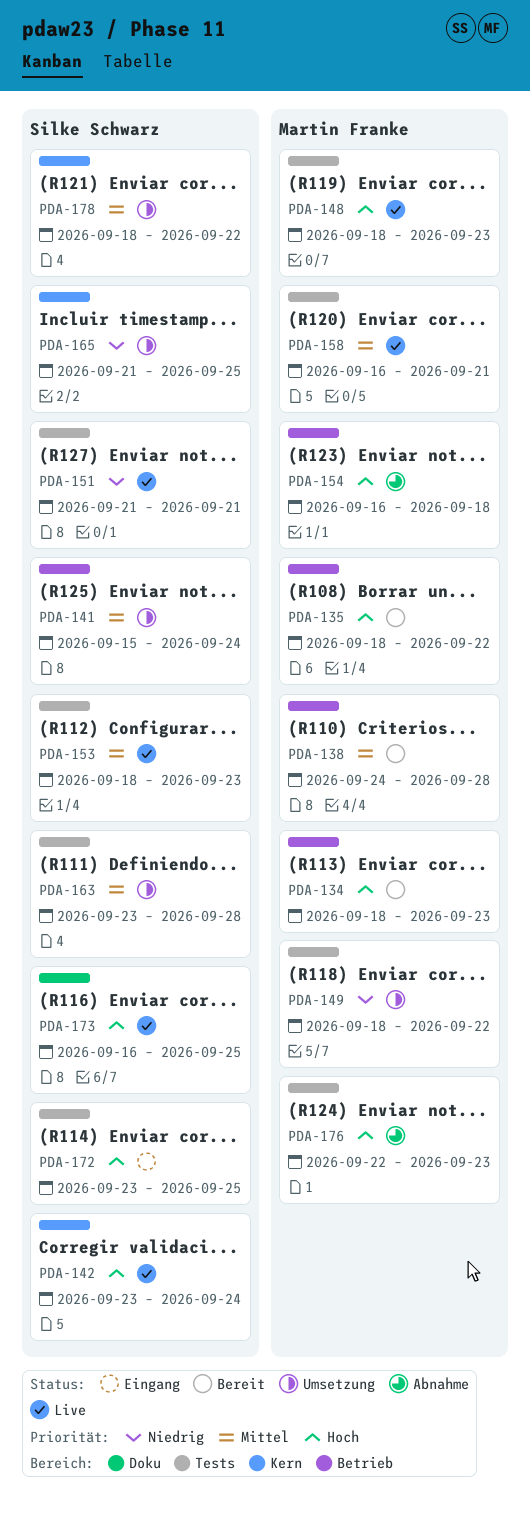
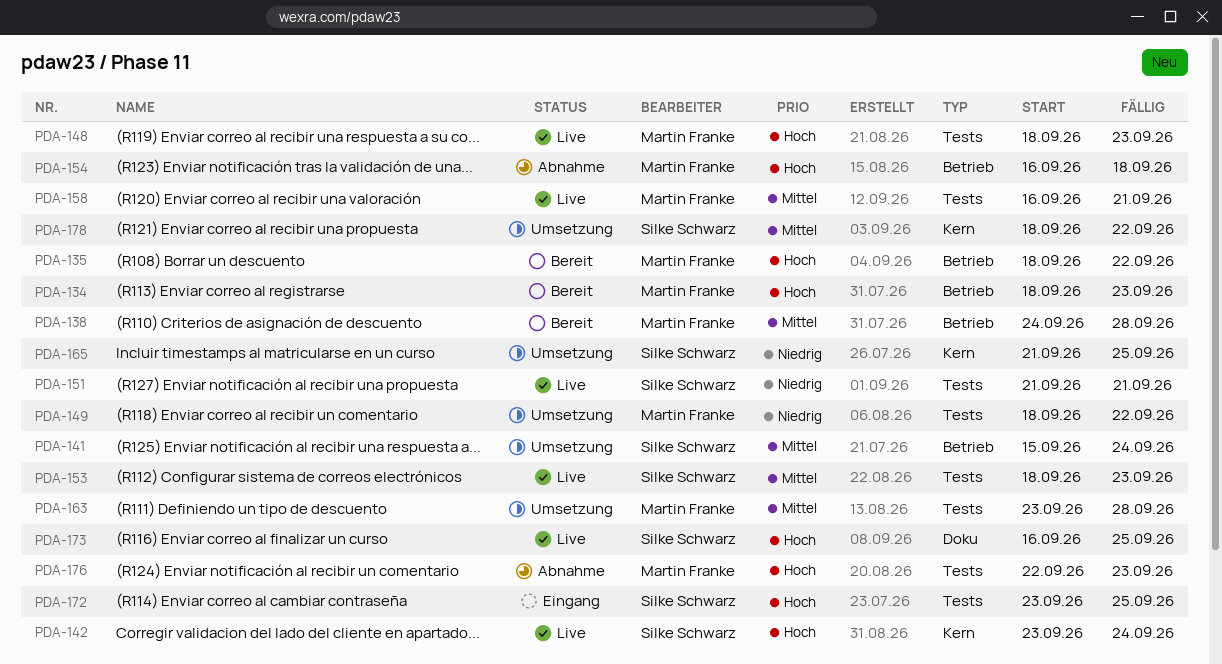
PDA-163, owner: Silke Schwarz -> Martin Franke

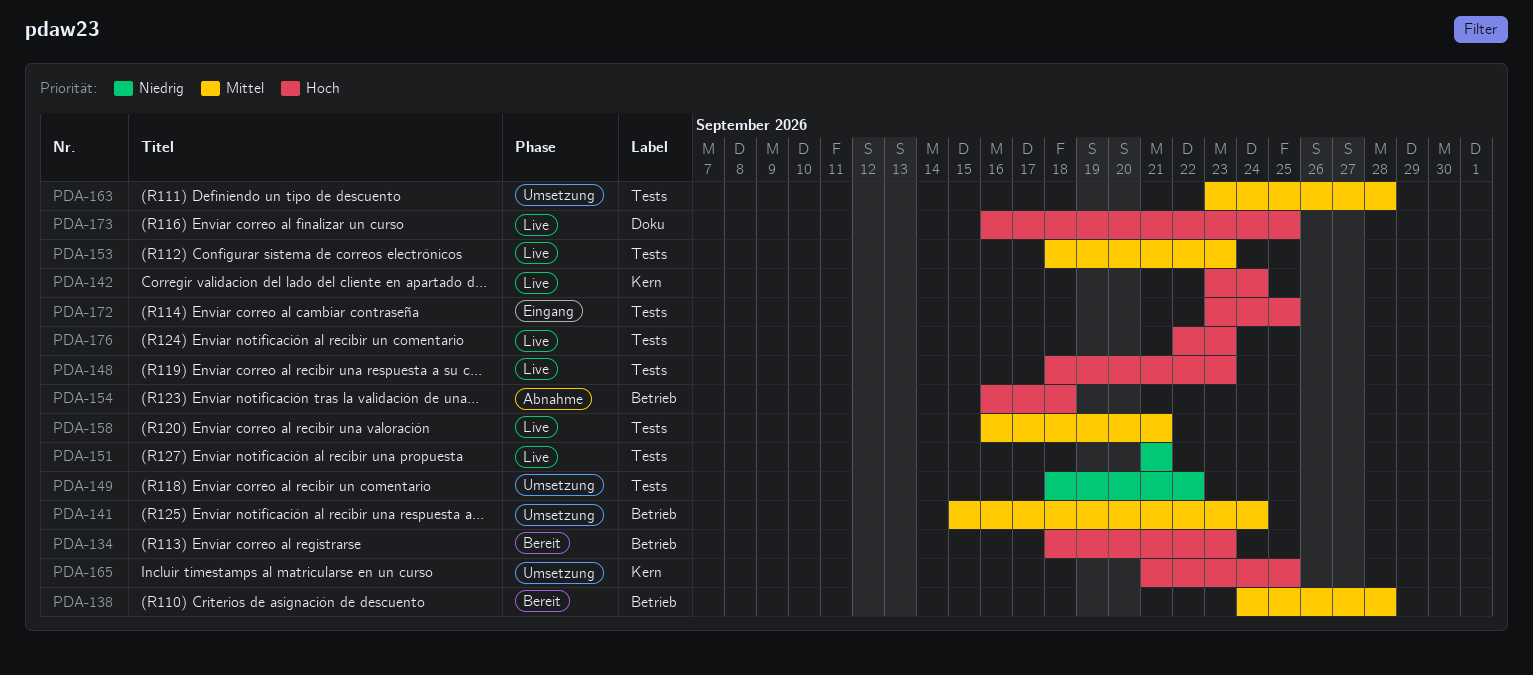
PDA-135: present -> none
PDA-165, priority: Niedrig -> Hoch
PDA-176, status: Abnahme -> Live
PDA-178: present -> none

